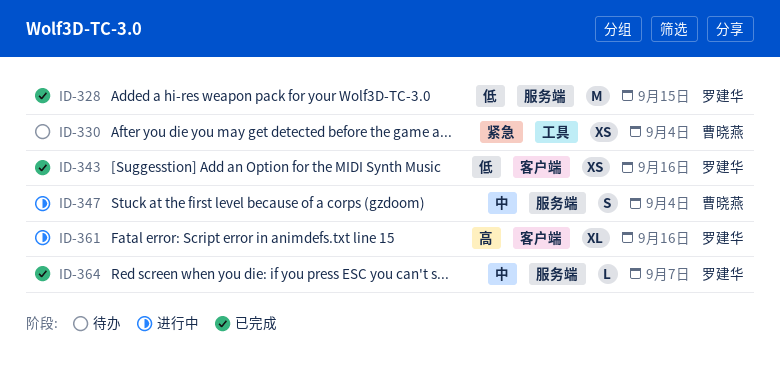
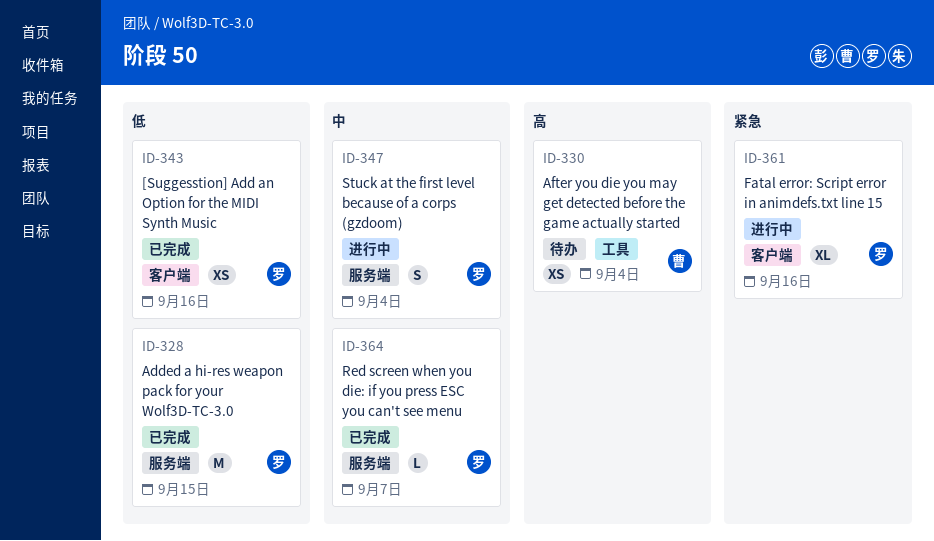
ID-330, priority: 紧急 -> 高
ID-347, owner: 曹晓燕 -> 罗建华
ID-361, priority: 高 -> 紧急

